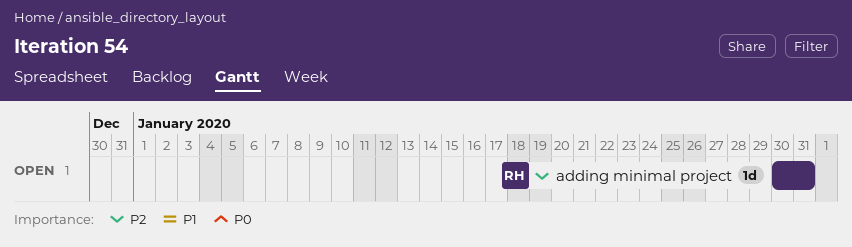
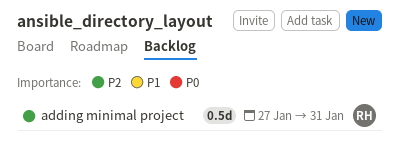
adding minimal project, estimate: 1d -> 0.5d
adding minimal project, start: Jan 30 -> Jan 27

